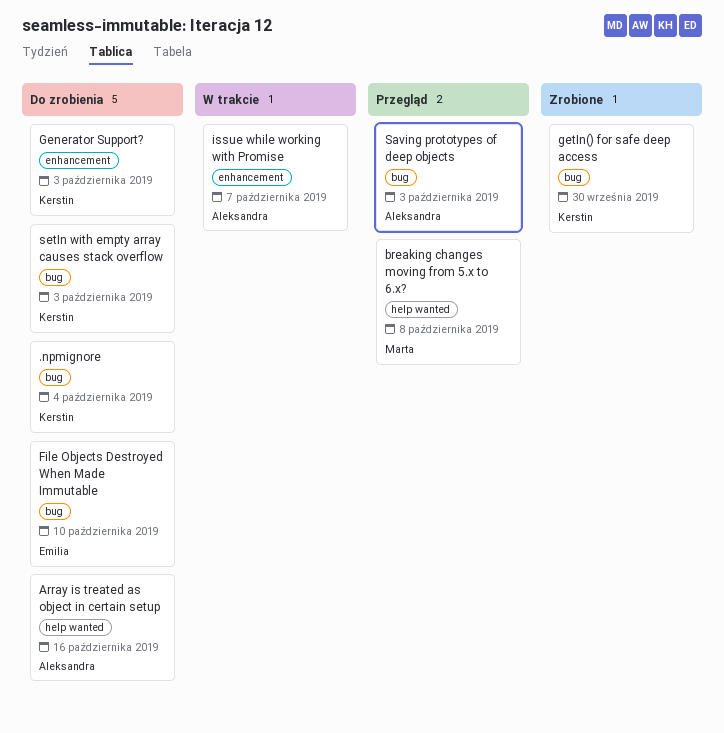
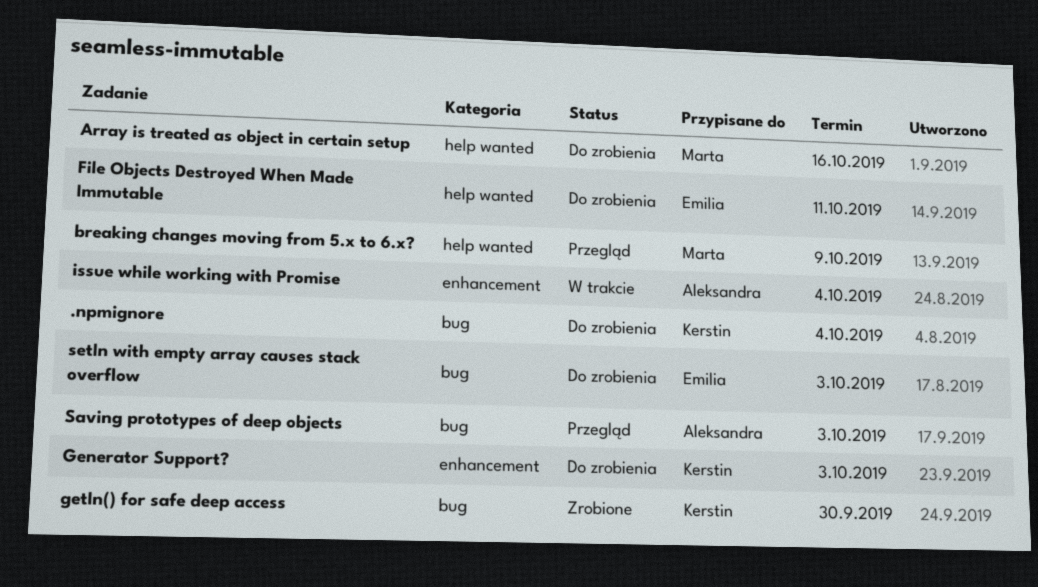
Array is treated as object in certain setup, owner: Aleksandra -> Marta
breaking changes moving from 5.x to 6.x?, due: Oct 8 -> Oct 9
File Objects Destroyed When Made Immutable, label: bug -> help wanted
File Objects Destroyed When Made Immutable, due: Oct 10 -> Oct 11
issue while working with Promise, due: Oct 7 -> Oct 4
setIn with empty array causes stack overflow, owner: Kerstin -> Emilia

